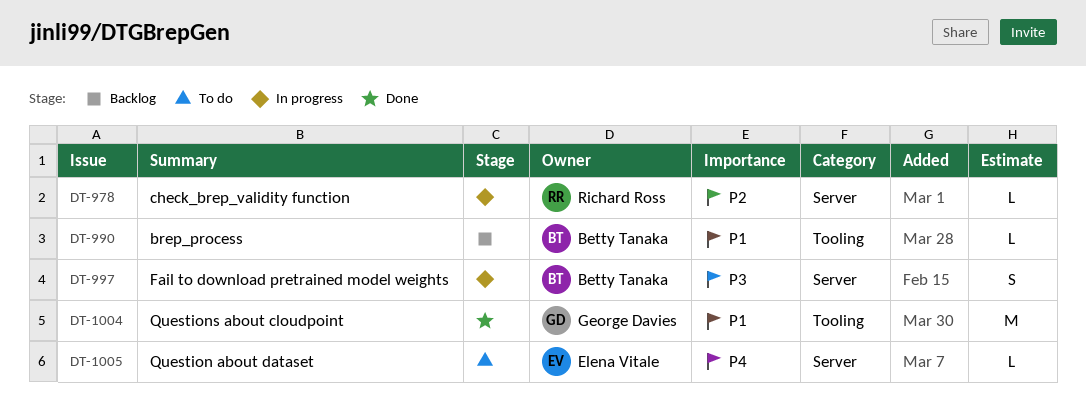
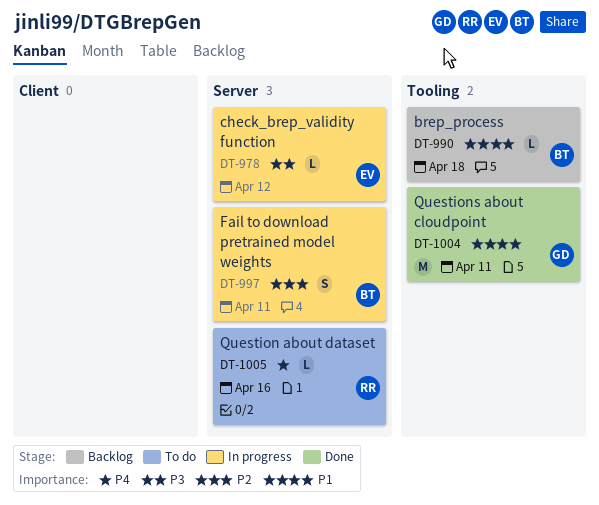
DT-978, owner: Richard Ross -> Elena Vitale
DT-978, priority: P2 -> P3
DT-997, priority: P3 -> P2
DT-1005, owner: Elena Vitale -> Richard Ross

